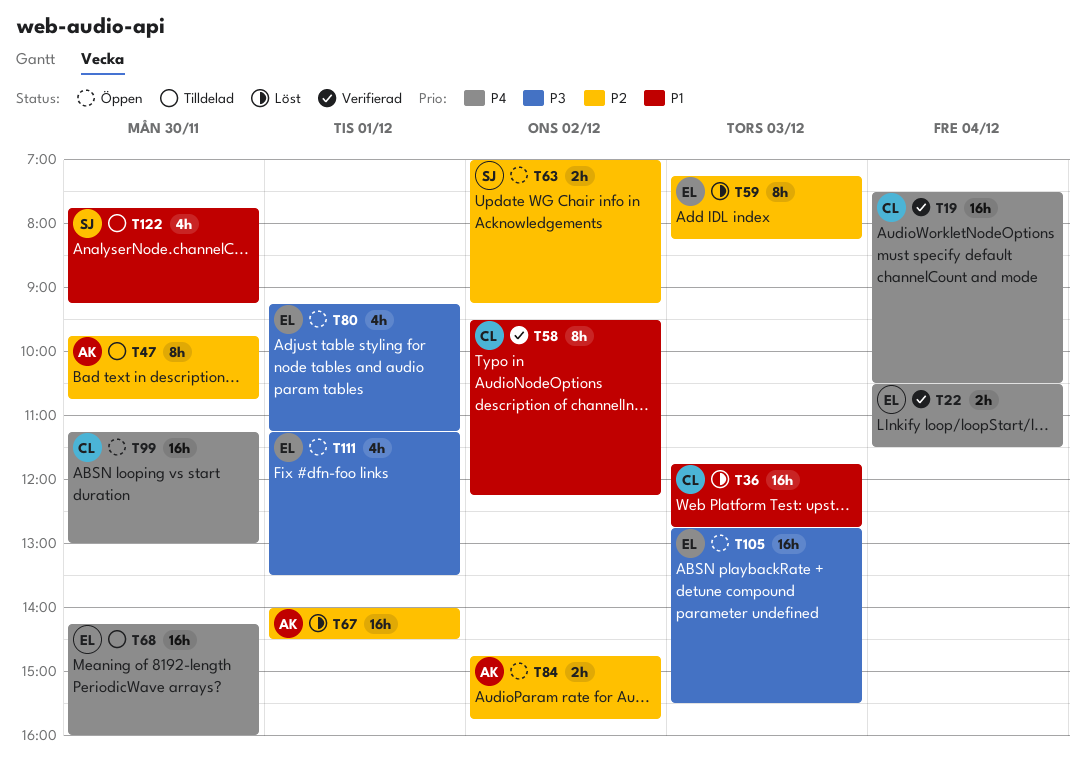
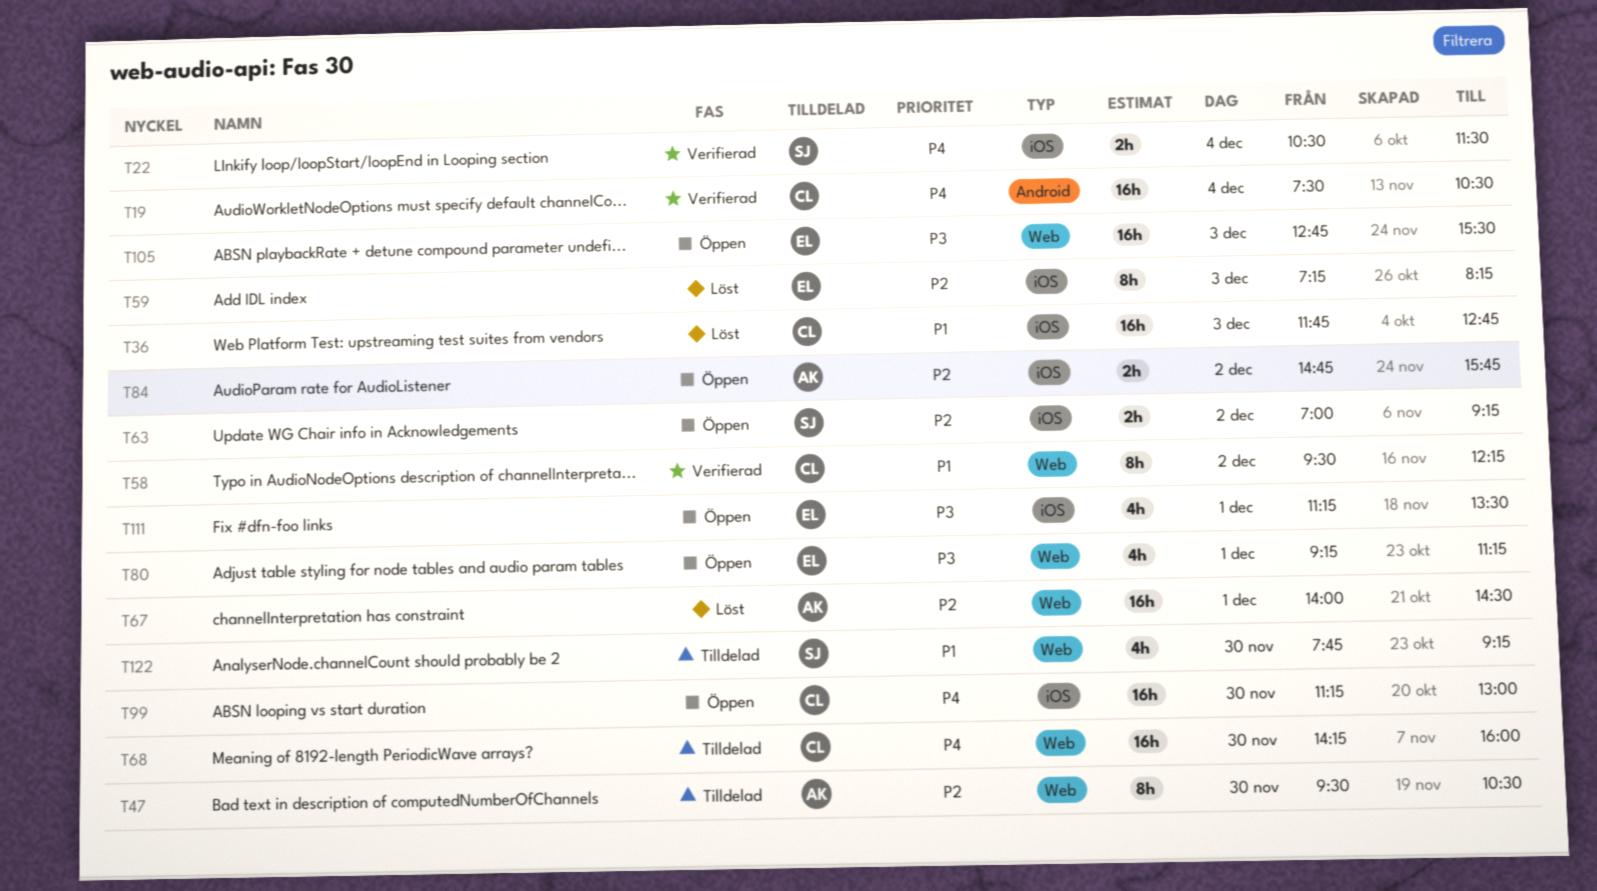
T22, owner: EL -> SJ
T47, begins: 09:45 -> 09:30
T47, ends: 10:45 -> 10:30
T68, owner: EL -> CL

